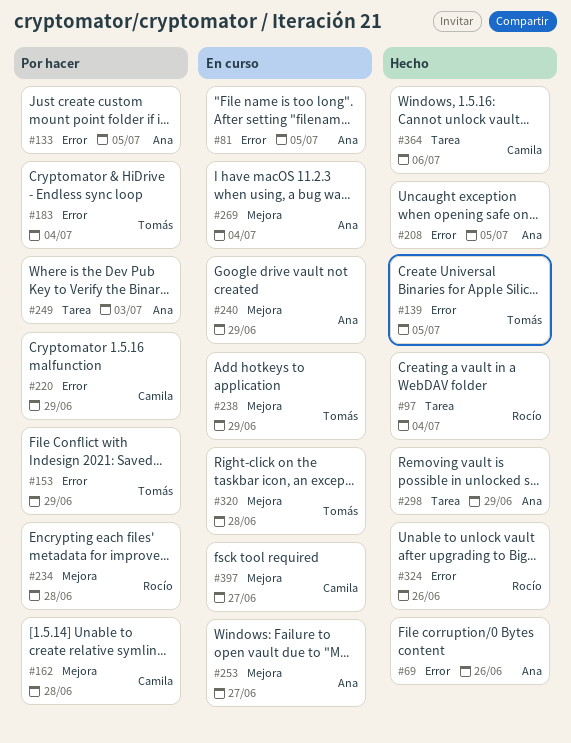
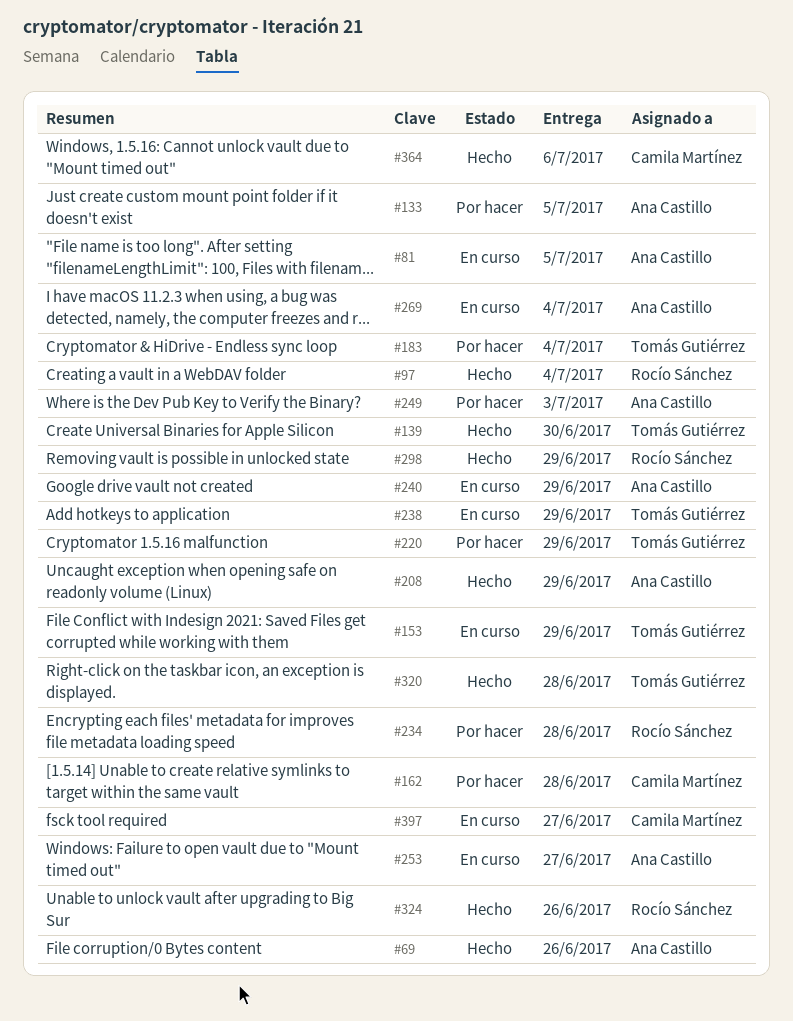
#139, due: Jul 5 -> Jun 30
#153, status: Por hacer -> En curso
#208, due: Jul 5 -> Jun 29
#220, owner: Camila Martínez -> Tomás Gutiérrez
#298, owner: Ana Castillo -> Rocío Sánchez
#320, status: En curso -> Hecho

